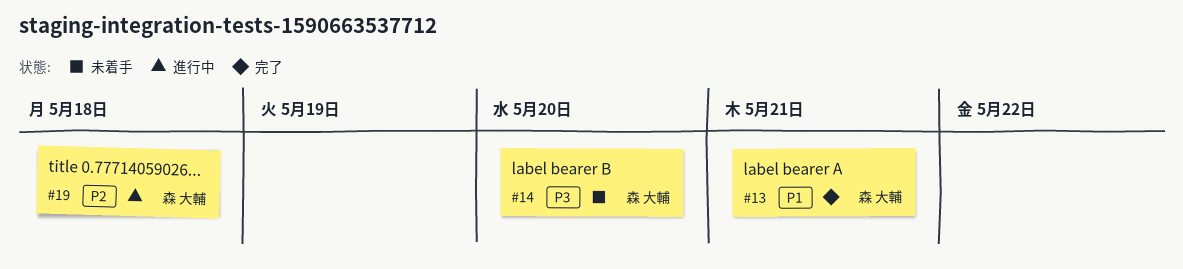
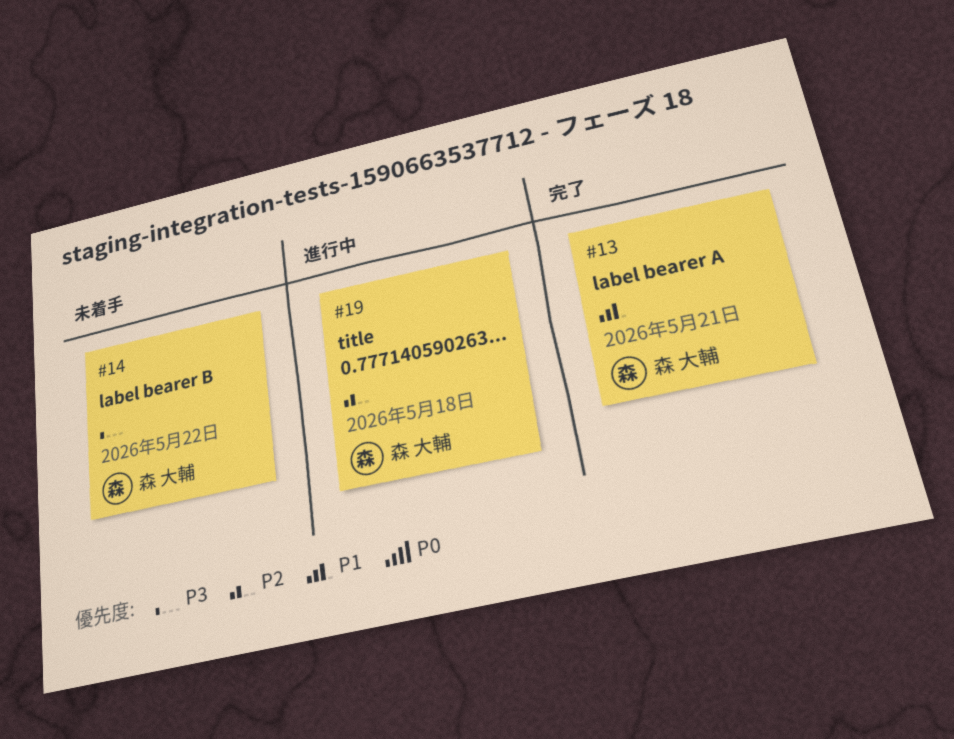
#14, due: May 20 -> May 22

